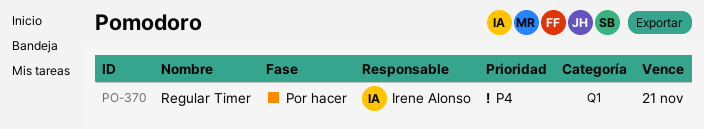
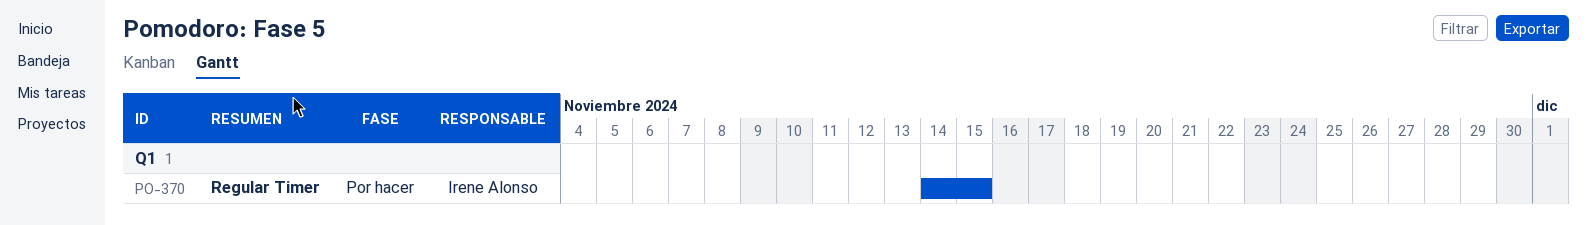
PO-370, due: Nov 21 -> Nov 15

